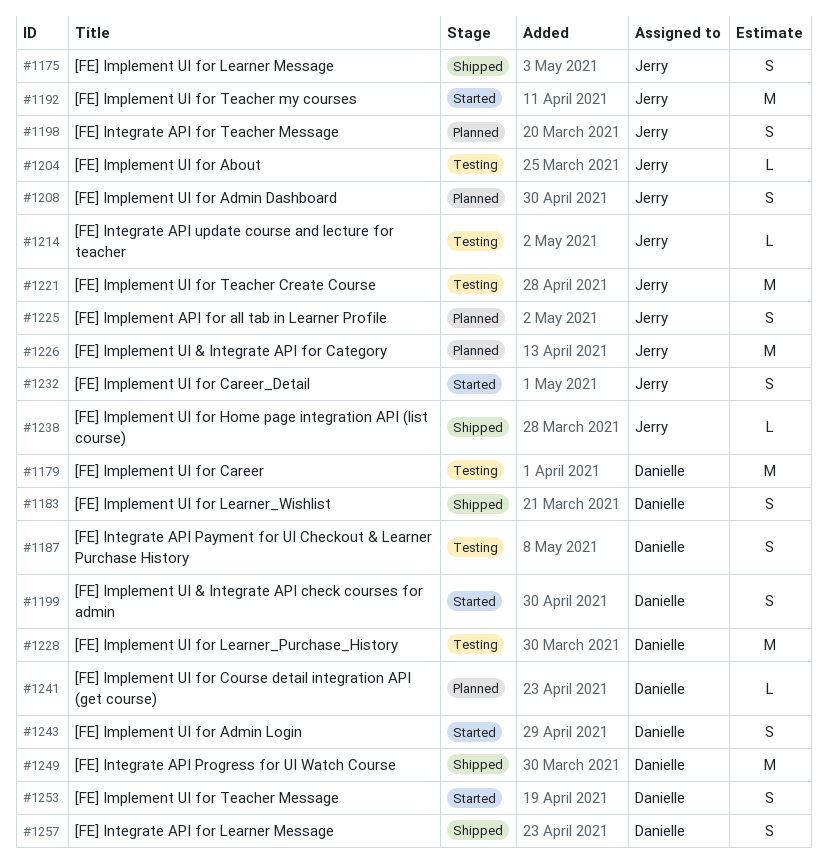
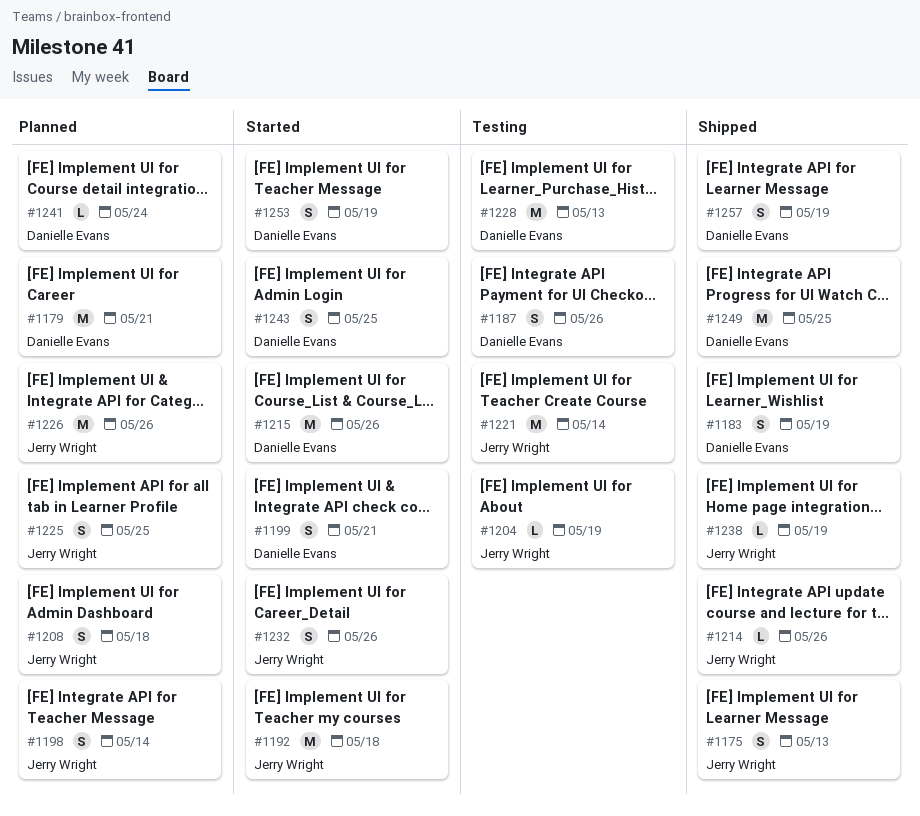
#1179, status: Testing -> Planned
#1214, status: Testing -> Shipped
#1215: none -> present

